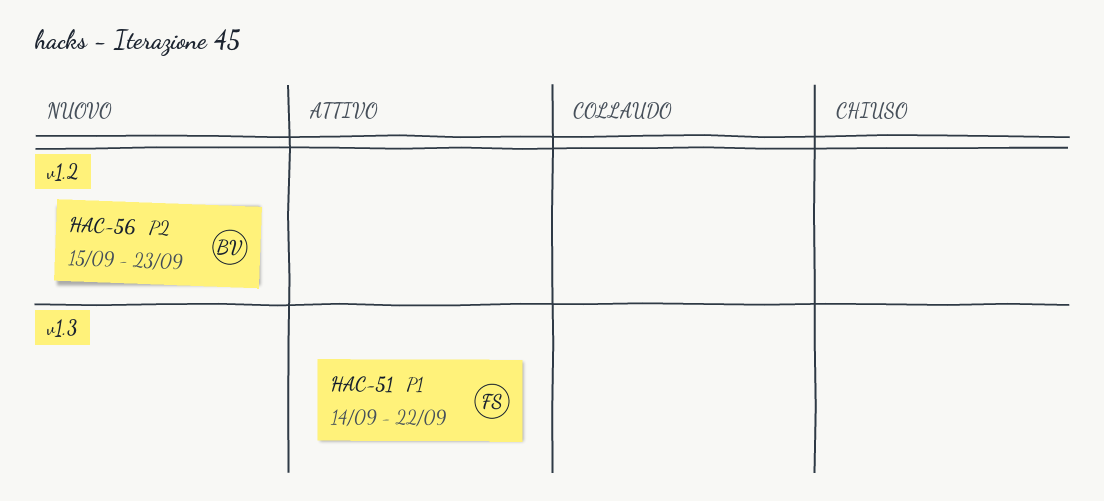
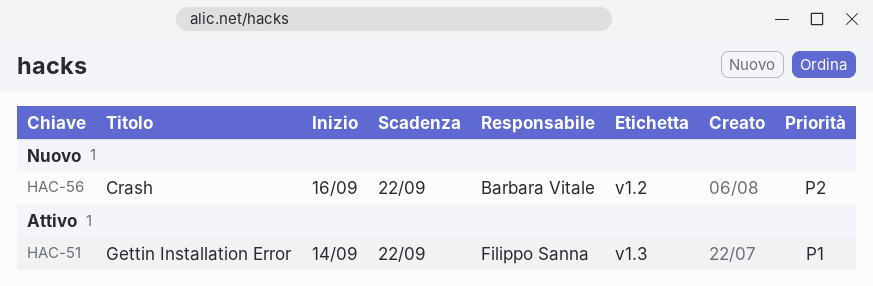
HAC-56, start: Sep 15 -> Sep 16
HAC-56, due: Sep 23 -> Sep 22

